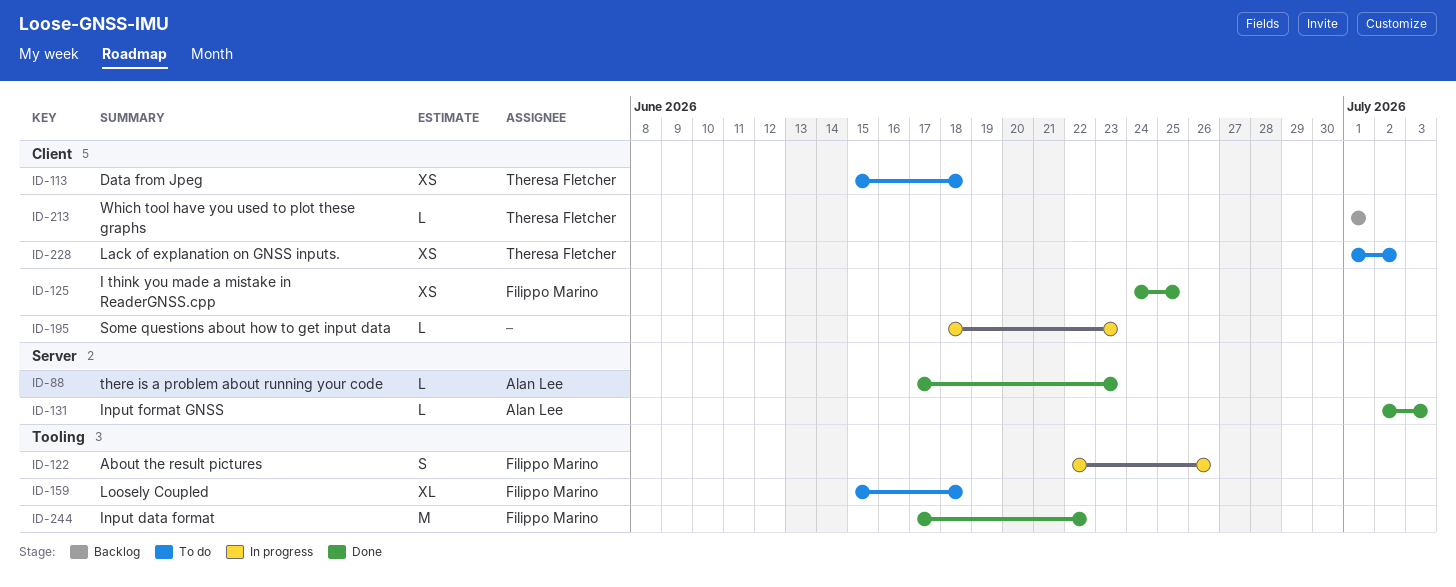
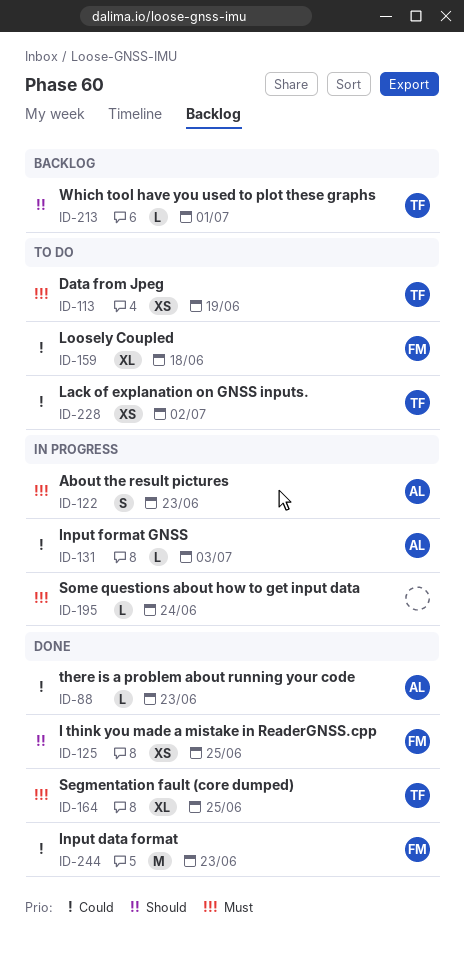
ID-113, due: Jun 18 -> Jun 19
ID-122, owner: Filippo Marino -> Alan Lee
ID-122, due: Jun 26 -> Jun 23
ID-131, status: Done -> In progress
ID-164: none -> present
ID-195, due: Jun 23 -> Jun 24
ID-244, due: Jun 22 -> Jun 23

